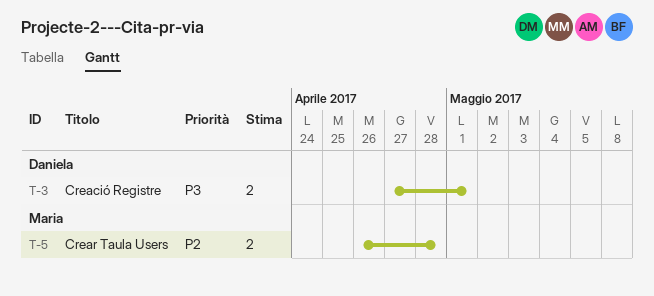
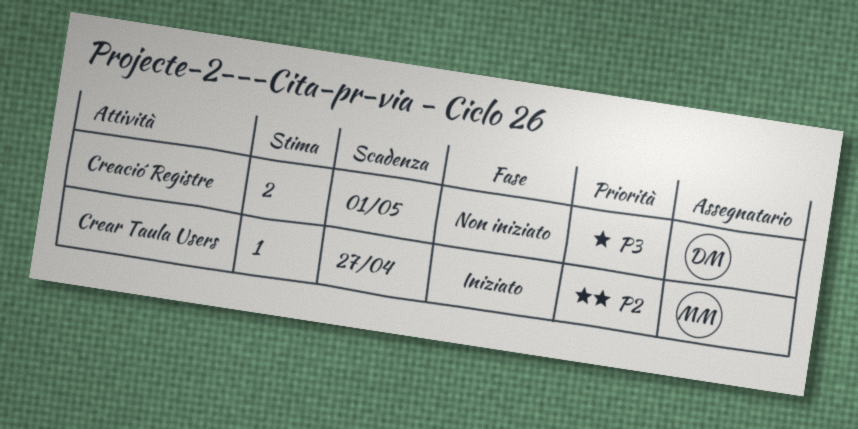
Crear Taula Users, estimate: 2 -> 1
Crear Taula Users, due: Apr 28 -> Apr 27

